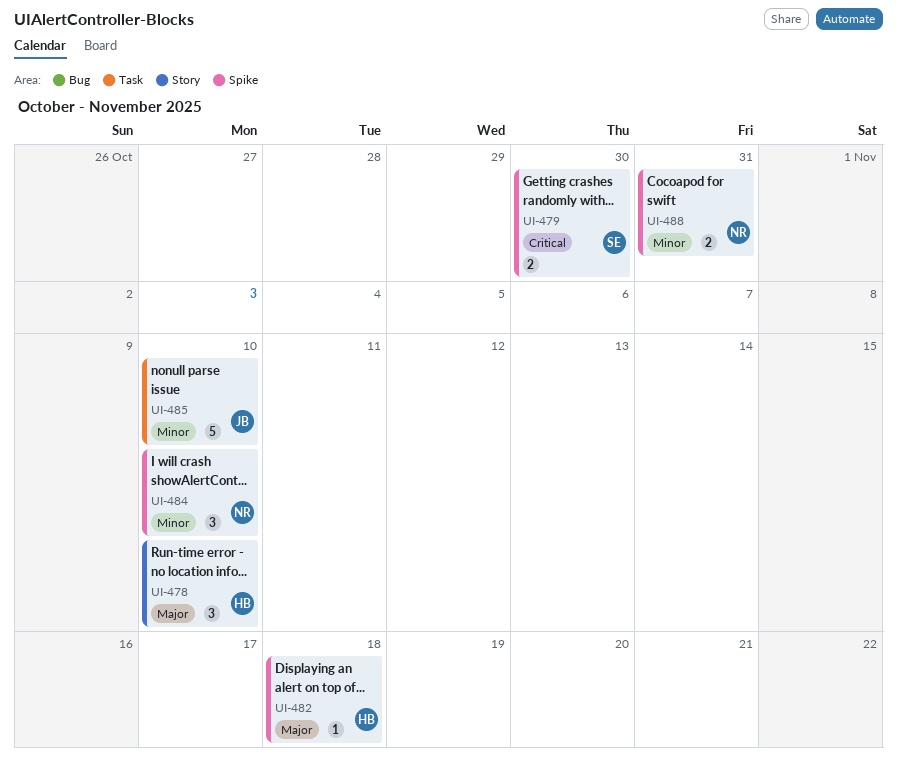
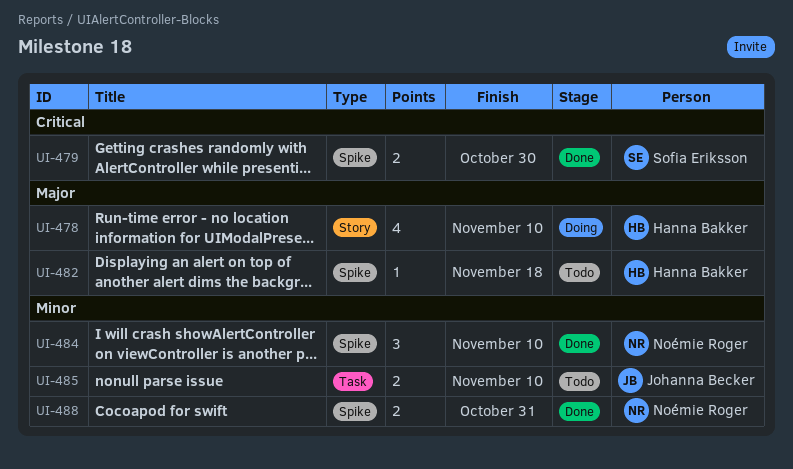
UI-478, estimate: 3 -> 4
UI-485, estimate: 5 -> 2

